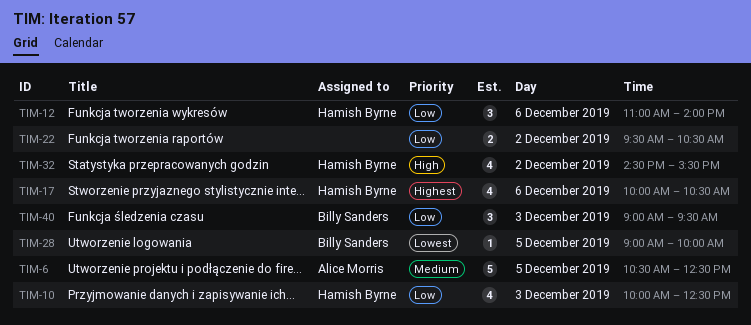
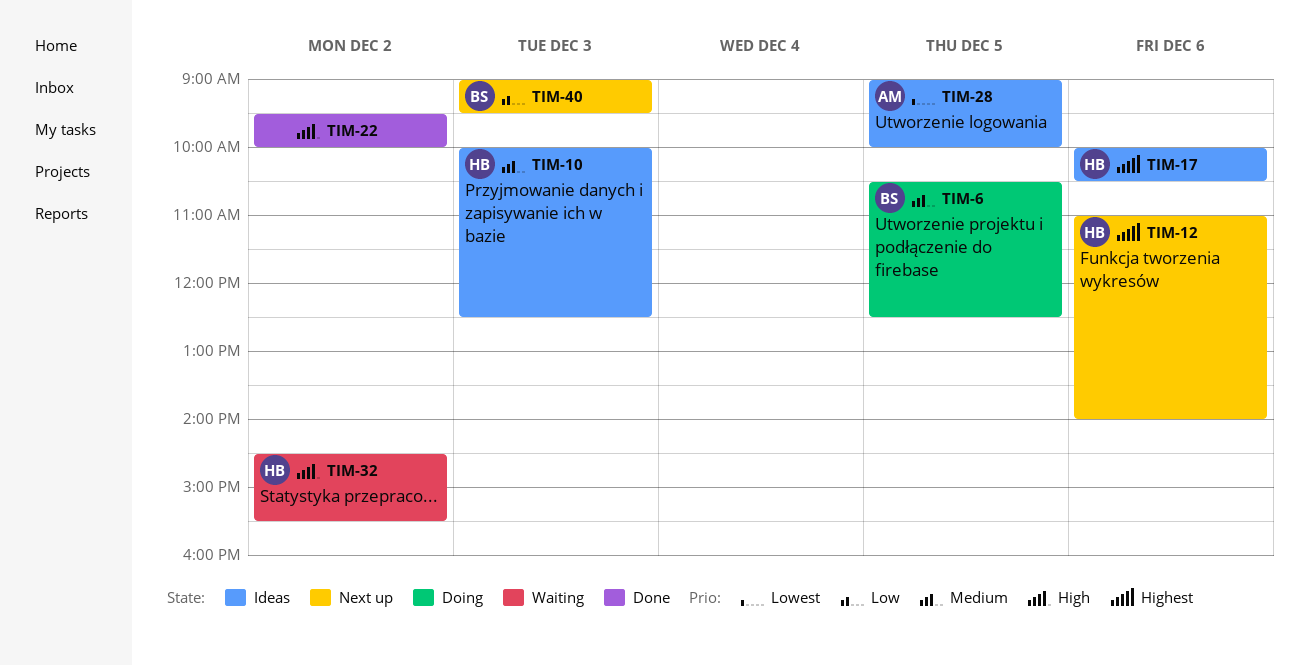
TIM-6, owner: Alice Morris -> Billy Sanders
TIM-10, priority: Low -> Medium
TIM-12, priority: Low -> Highest
TIM-22, priority: Low -> High
TIM-22, ends: 10:30 -> 10:00
TIM-28, owner: Billy Sanders -> Alice Morris

